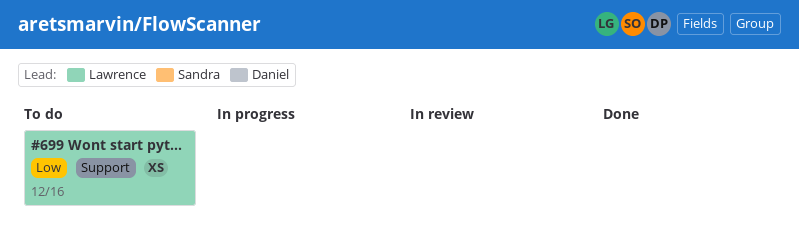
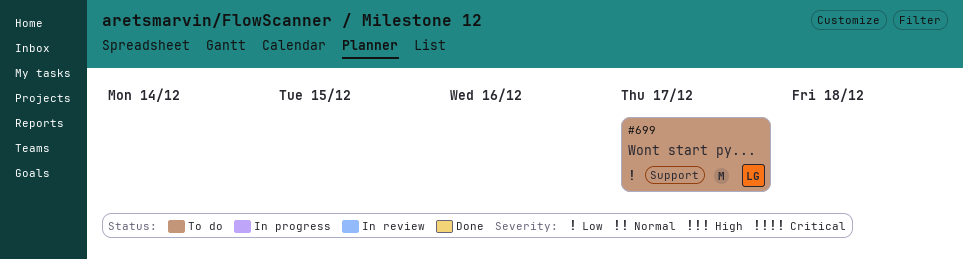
#699, estimate: XS -> M
#699, due: Dec 16 -> Dec 17

